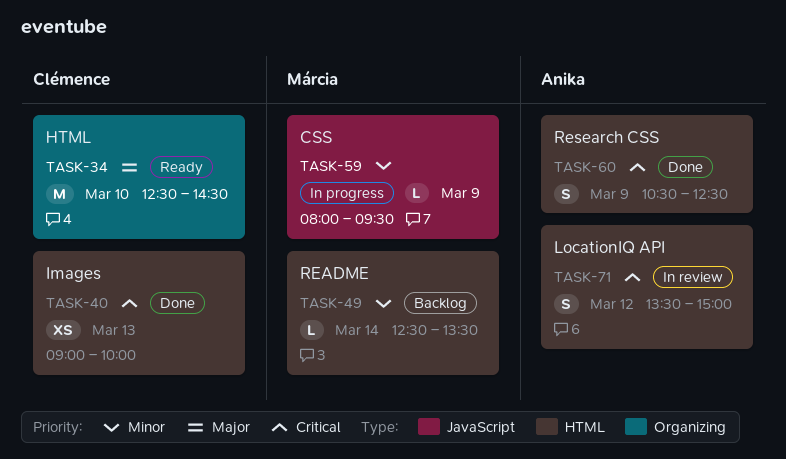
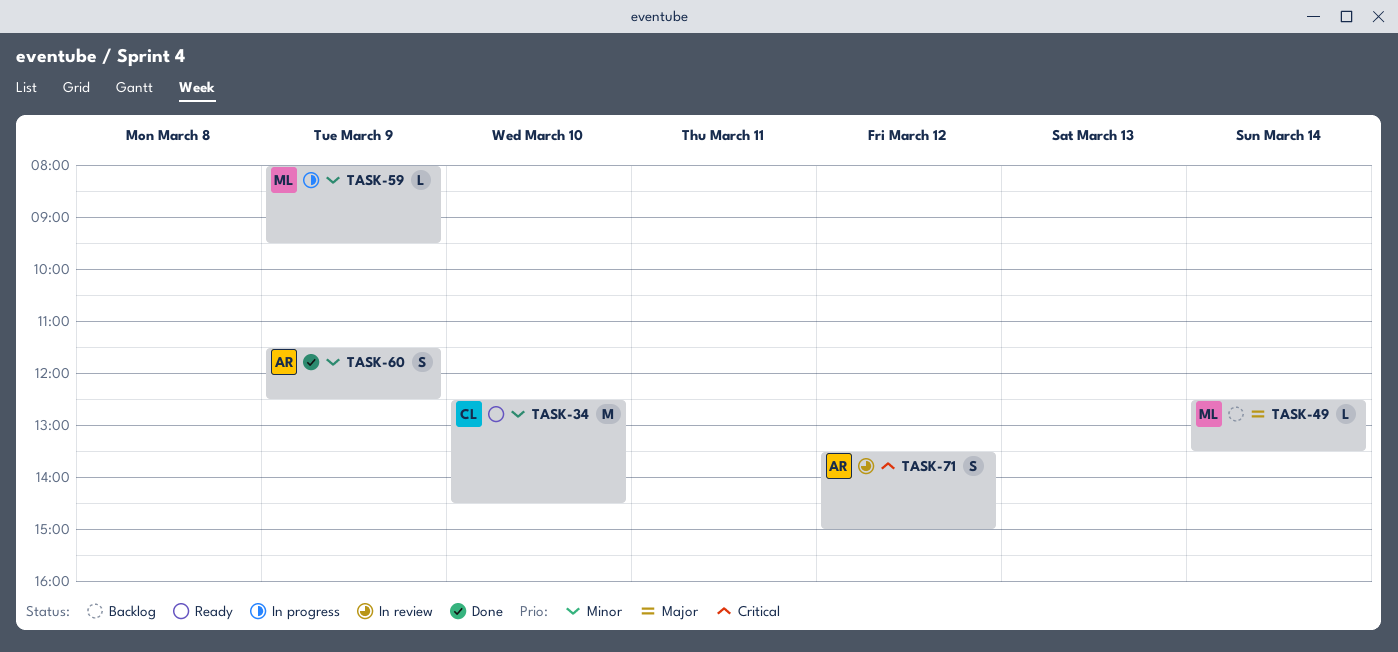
TASK-34, priority: Major -> Minor
TASK-40: present -> none
TASK-49, priority: Minor -> Major
TASK-60, priority: Critical -> Minor
TASK-60, begins: 10:30 -> 11:30

